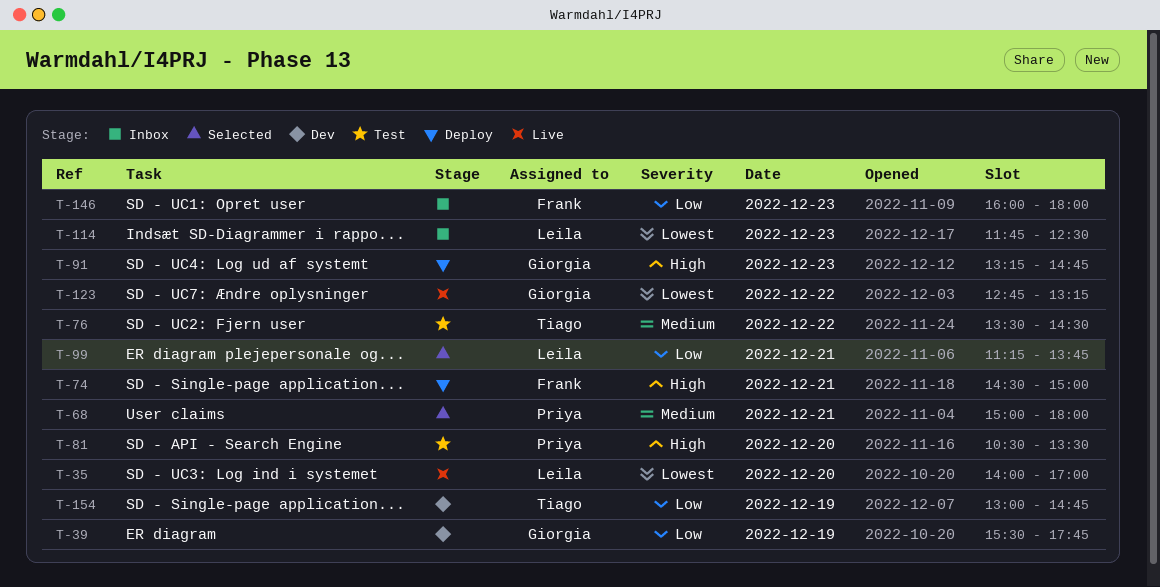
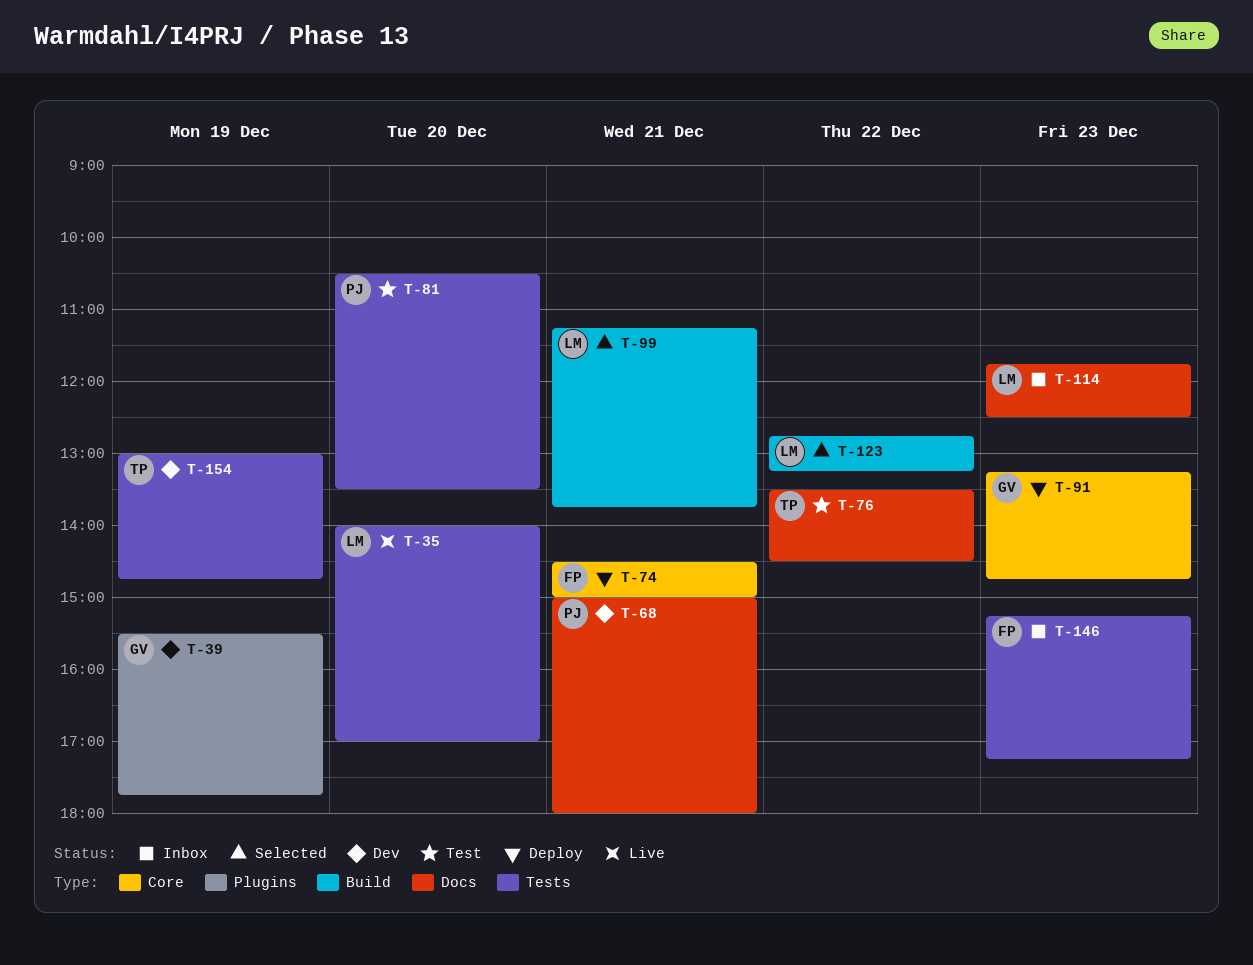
T-68, status: Selected -> Dev
T-123, status: Live -> Selected
T-123, owner: Giorgia -> Leila
T-146, begins: 16:00 -> 15:15
T-146, ends: 18:00 -> 17:15

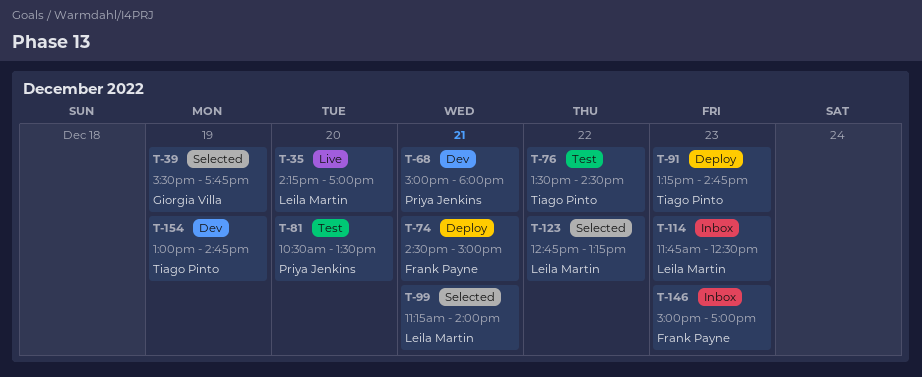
T-35, begins: 14:00 -> 14:15
T-39, status: Dev -> Selected
T-91, owner: Giorgia Villa -> Tiago Pinto
T-99, ends: 13:45 -> 14:00
T-146, begins: 15:15 -> 15:00
T-146, ends: 17:15 -> 17:00

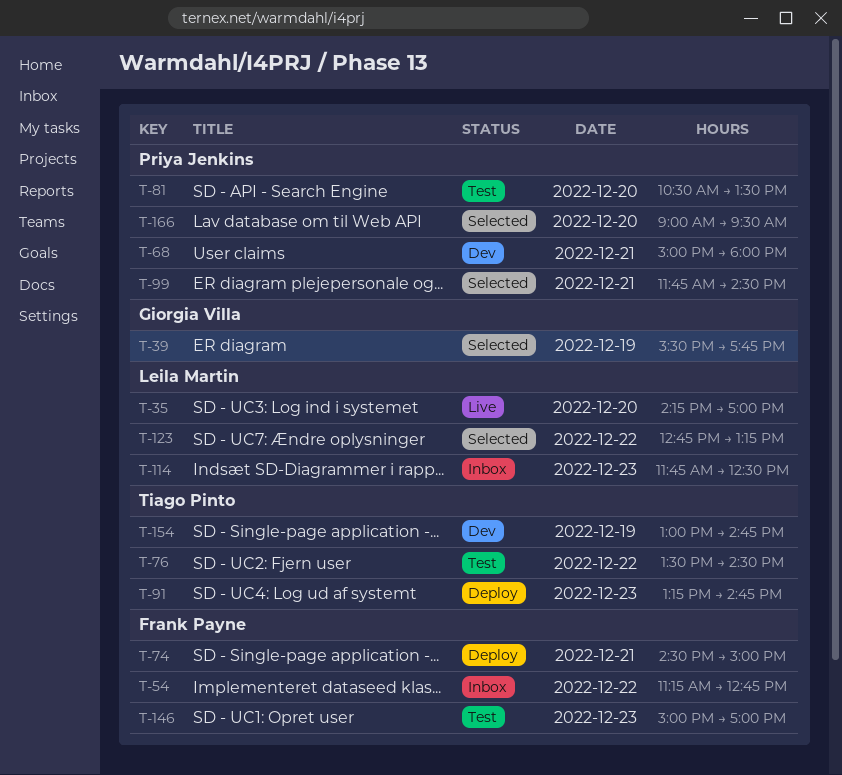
T-54: none -> present
T-99, owner: Leila Martin -> Priya Jenkins
T-99, begins: 11:15 -> 11:45
T-99, ends: 14:00 -> 14:30
T-146, status: Inbox -> Test
T-166: none -> present

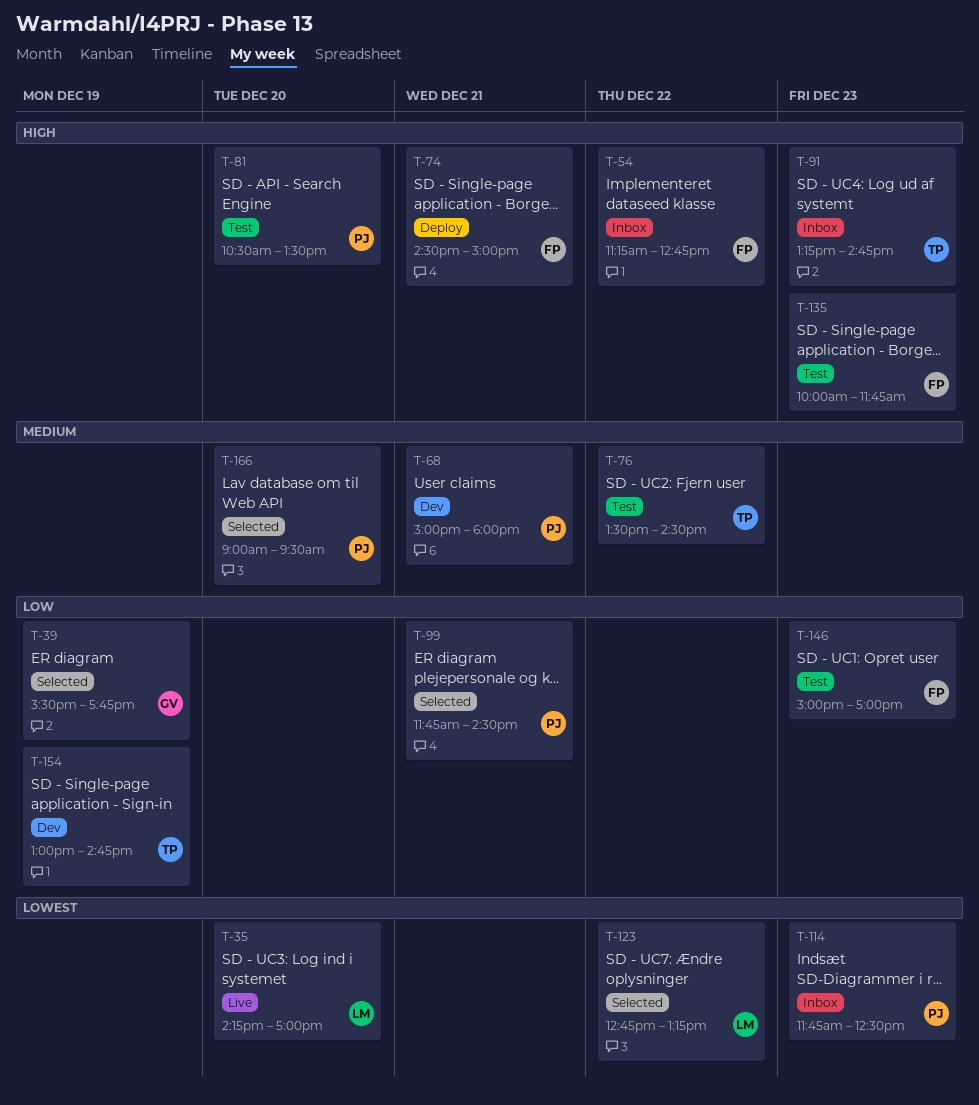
T-91, status: Deploy -> Inbox
T-114, owner: Leila Martin -> Priya Jenkins
T-135: none -> present

